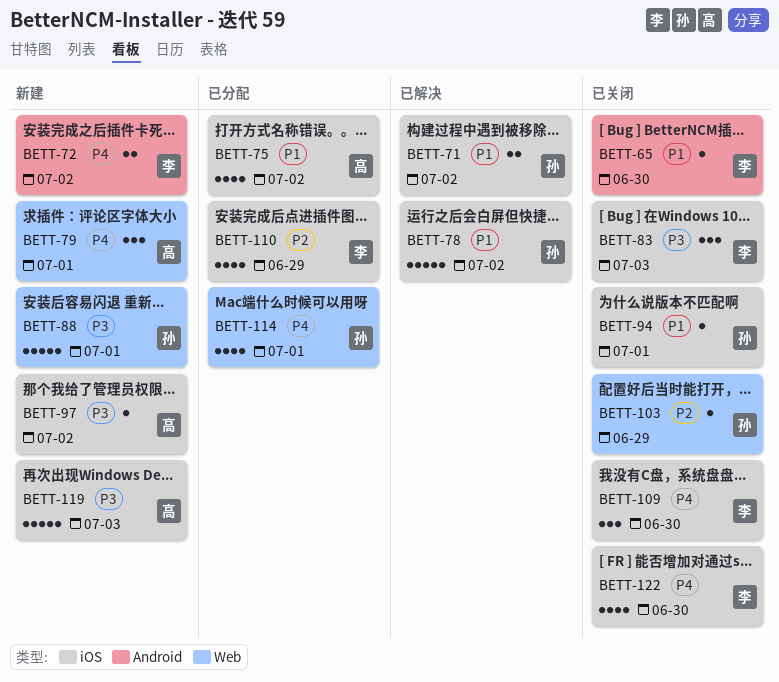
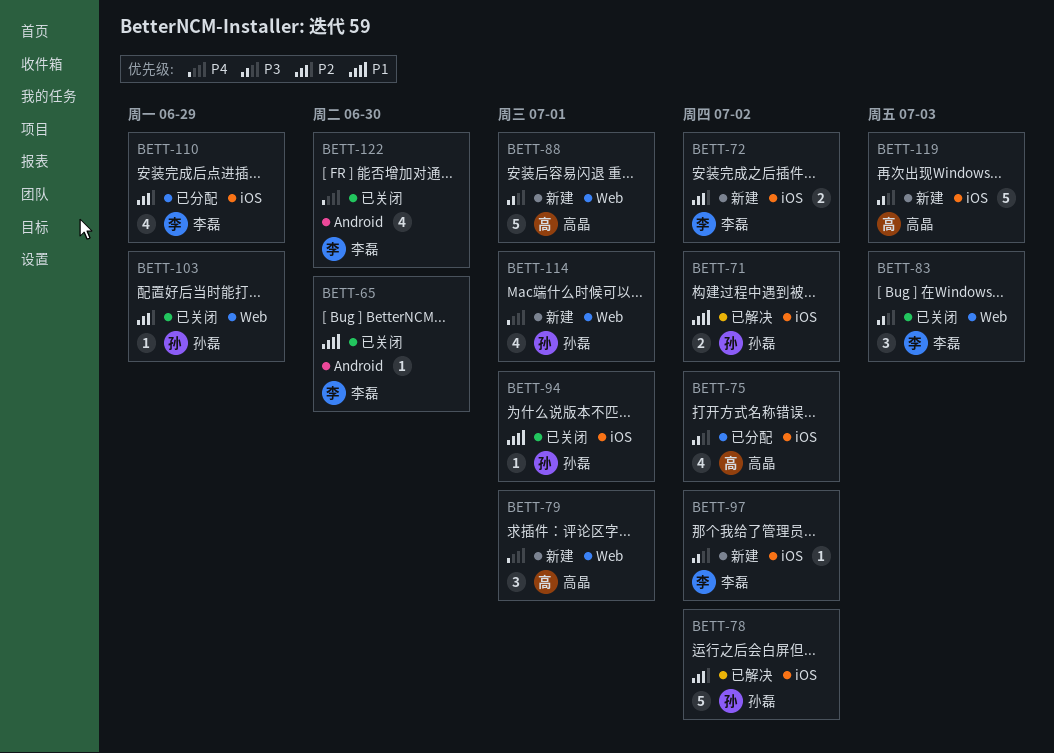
BETT-72, priority: P4 -> P2
BETT-72, label: Android -> iOS
BETT-75, priority: P1 -> P3
BETT-78, priority: P1 -> P2
BETT-83, label: iOS -> Web
BETT-88, owner: 孙磊 -> 高晶
BETT-97, owner: 高晶 -> 李磊
BETT-109: present -> none
BETT-114, status: 已分配 -> 新建
BETT-122, label: iOS -> Android

